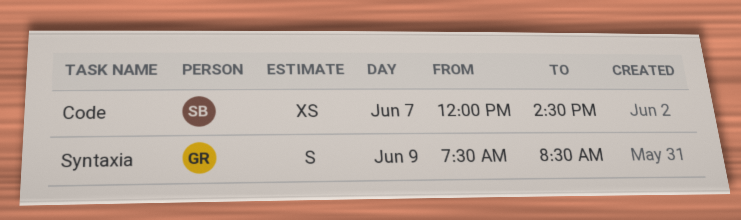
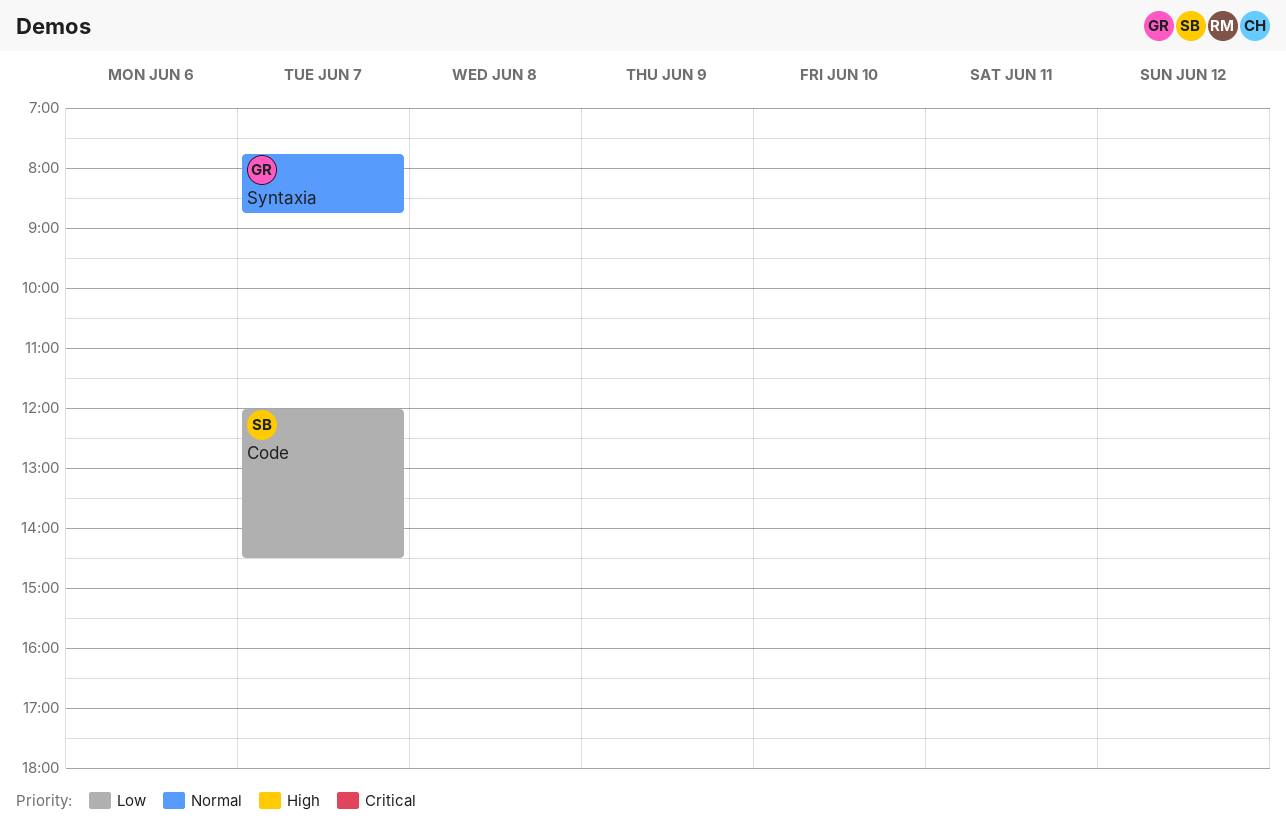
Syntaxia, day: Jun 9 -> Jun 7
Syntaxia, begins: 07:30 -> 07:45
Syntaxia, ends: 08:30 -> 08:45

